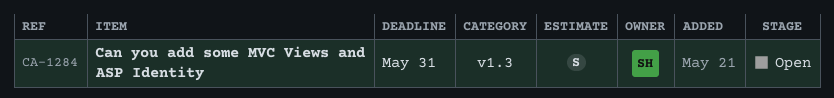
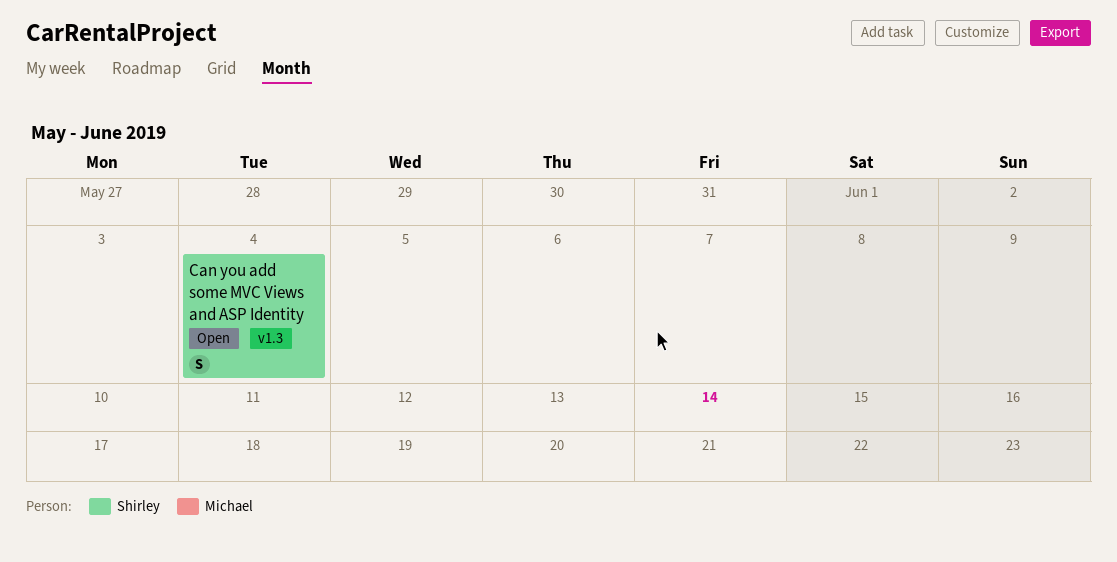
Can you add some MVC Views and ASP Identity, due: May 31 -> Jun 4

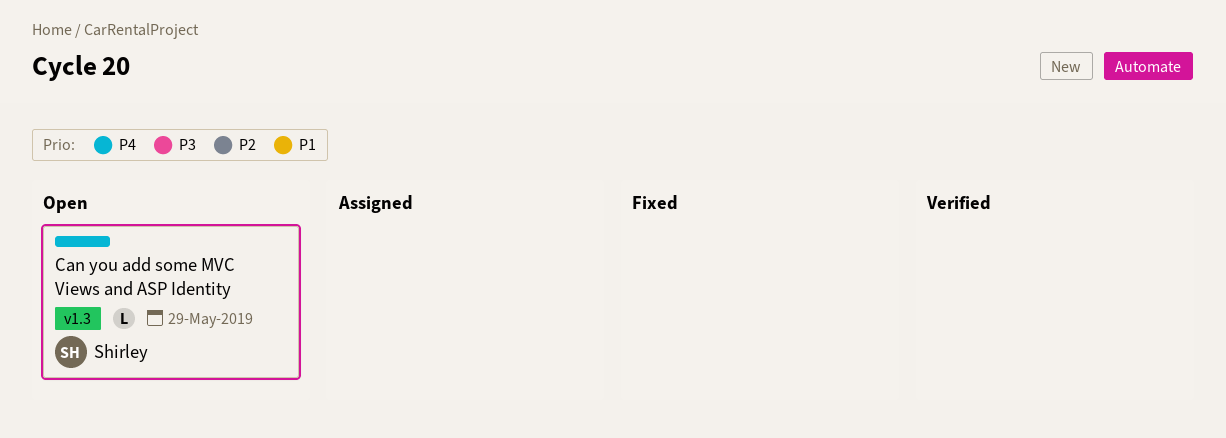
Can you add some MVC Views and ASP Identity, estimate: S -> L
Can you add some MVC Views and ASP Identity, due: Jun 4 -> May 29

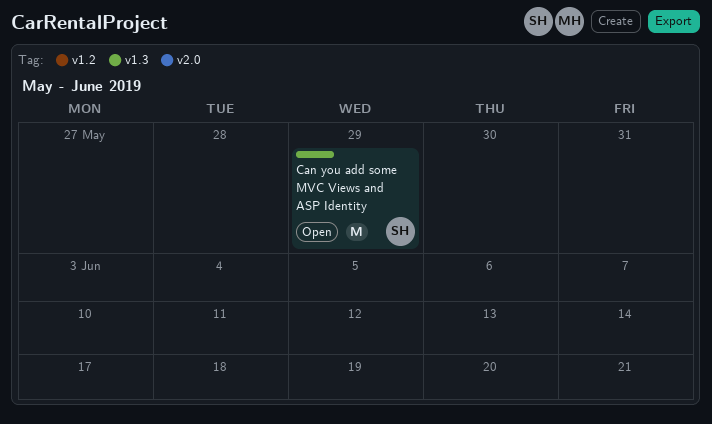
Can you add some MVC Views and ASP Identity, estimate: L -> M

